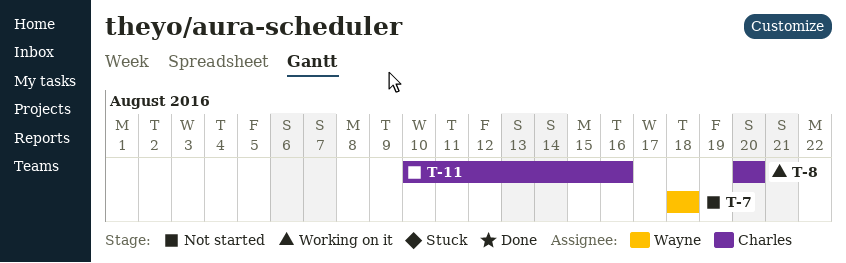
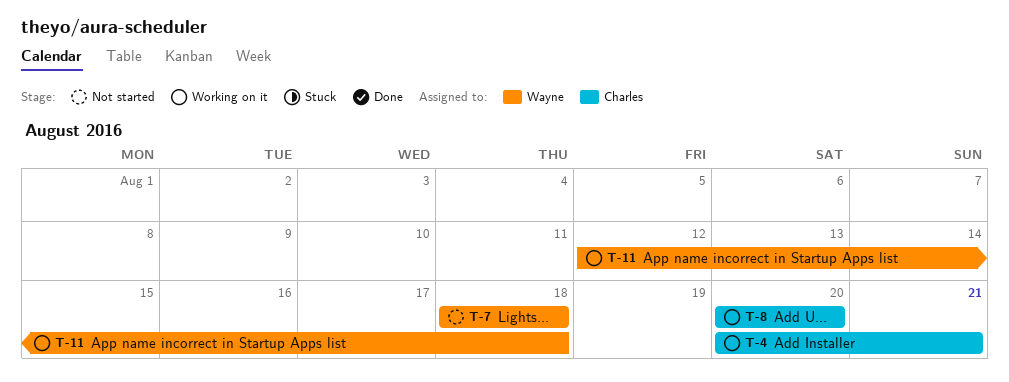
T-4: none -> present
T-11, status: Not started -> Working on it
T-11, owner: Charles -> Wayne
T-11, start: Aug 10 -> Aug 12
T-11, due: Aug 16 -> Aug 18

